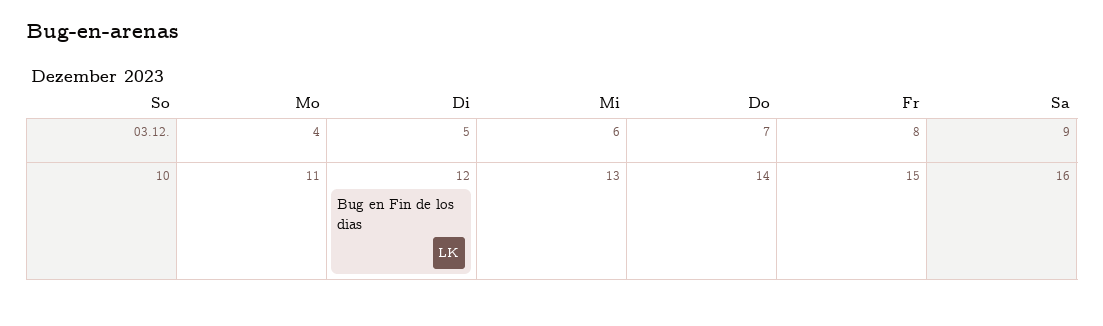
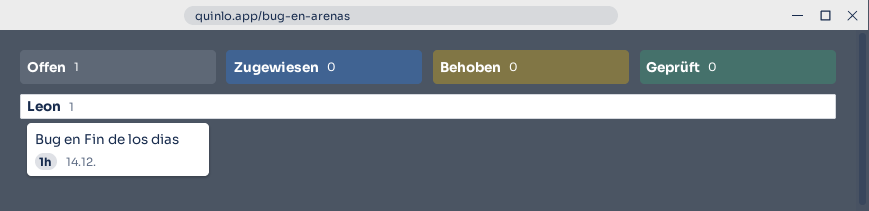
Bug en Fin de los dias, due: Dec 12 -> Dec 14

